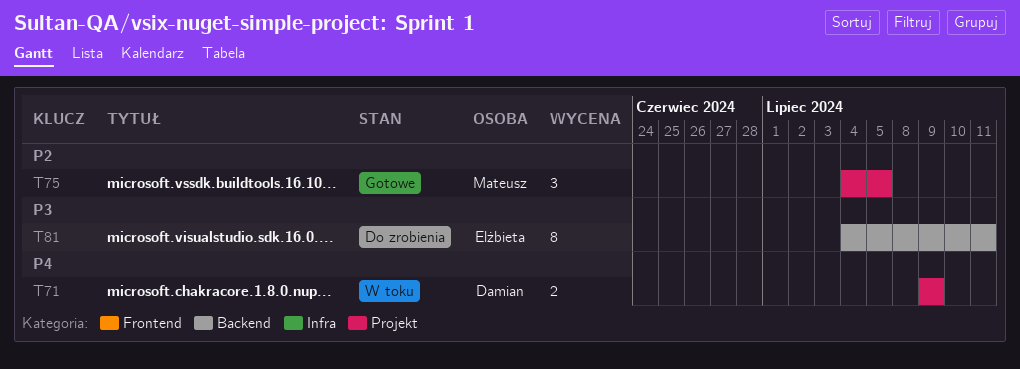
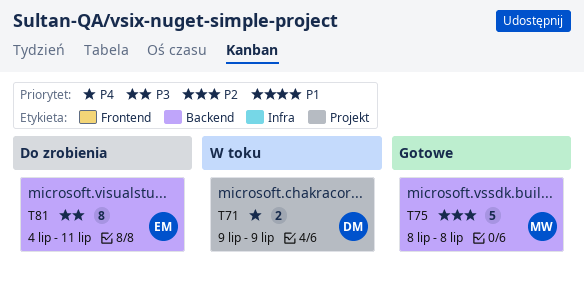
T75, label: Projekt -> Backend
T75, estimate: 3 -> 5
T75, start: Jul 4 -> Jul 8
T75, due: Jul 5 -> Jul 8

